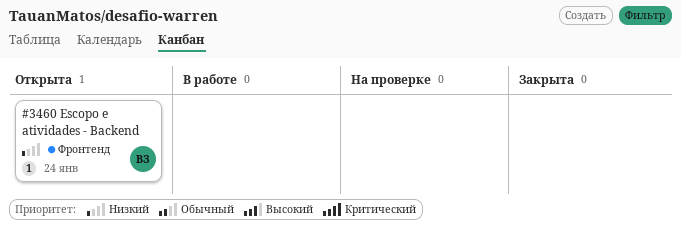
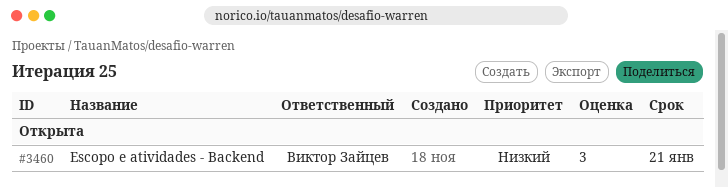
#3460, estimate: 1 -> 3
#3460, due: Jan 24 -> Jan 21

